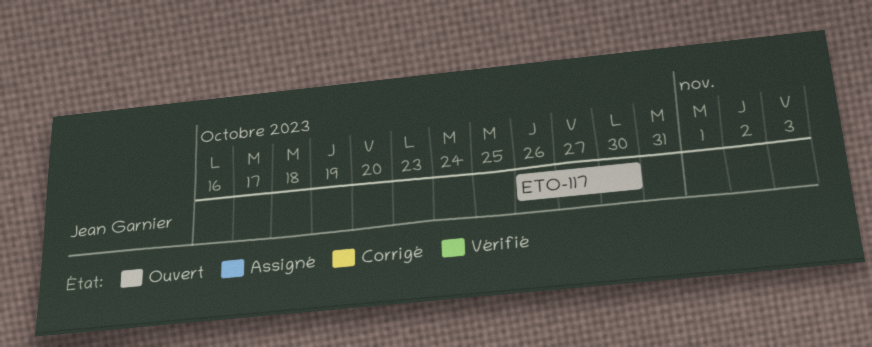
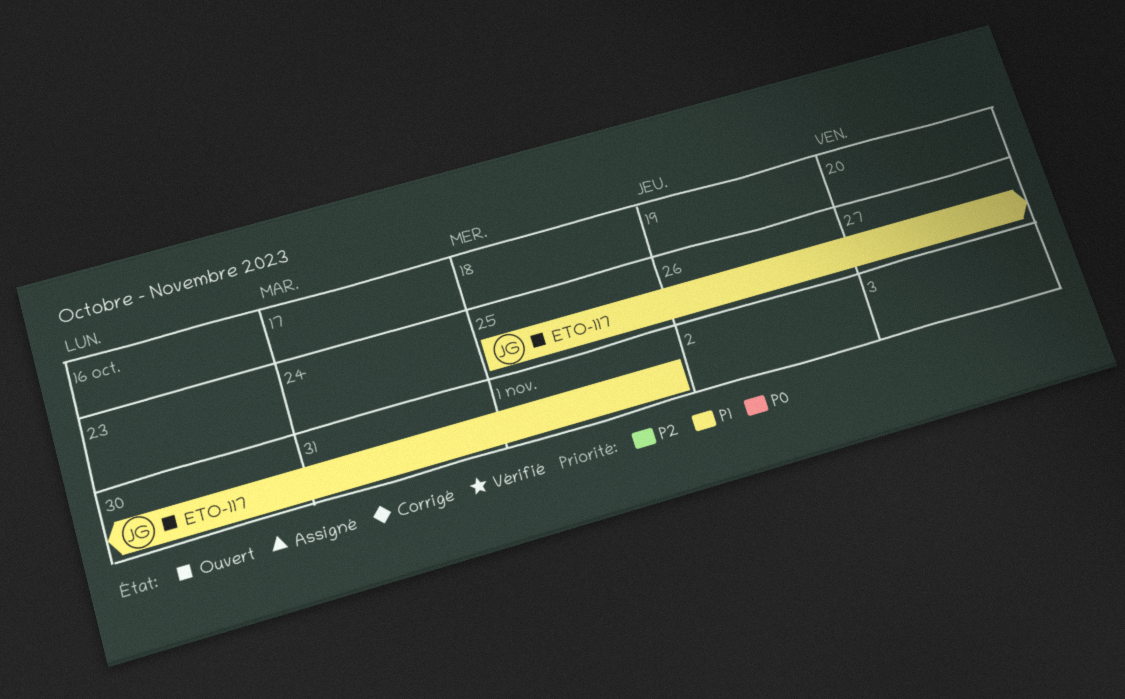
ETO-117, start: Oct 26 -> Oct 25
ETO-117, due: Oct 30 -> Nov 1

